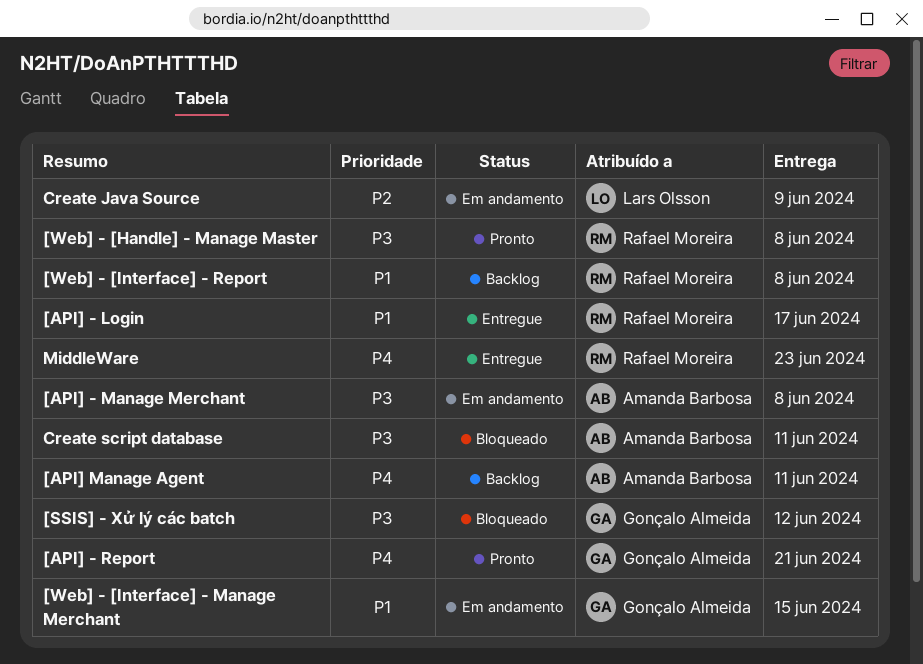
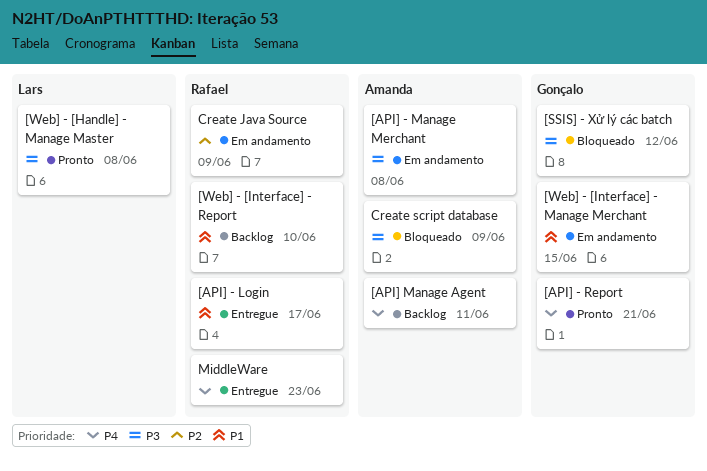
[Web] - [Handle] - Manage Master, owner: Rafael Moreira -> Lars Olsson
[Web] - [Interface] - Report, due: Jun 8 -> Jun 10
Create Java Source, owner: Lars Olsson -> Rafael Moreira
Create script database, due: Jun 11 -> Jun 9

